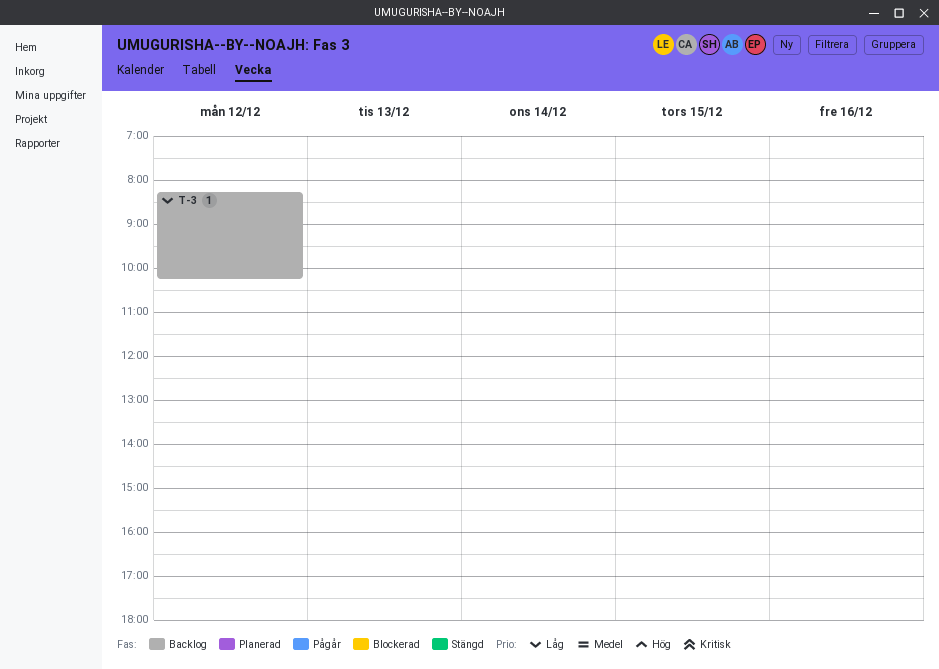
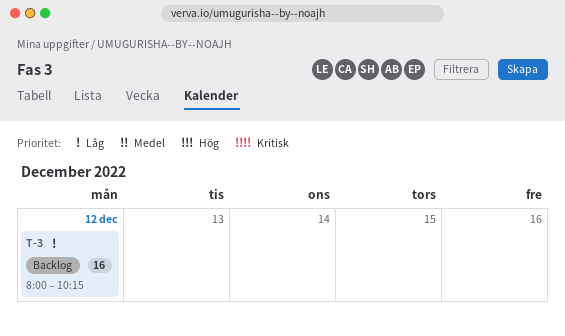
T-3, estimate: 1 -> 16
T-3, begins: 08:15 -> 08:00

